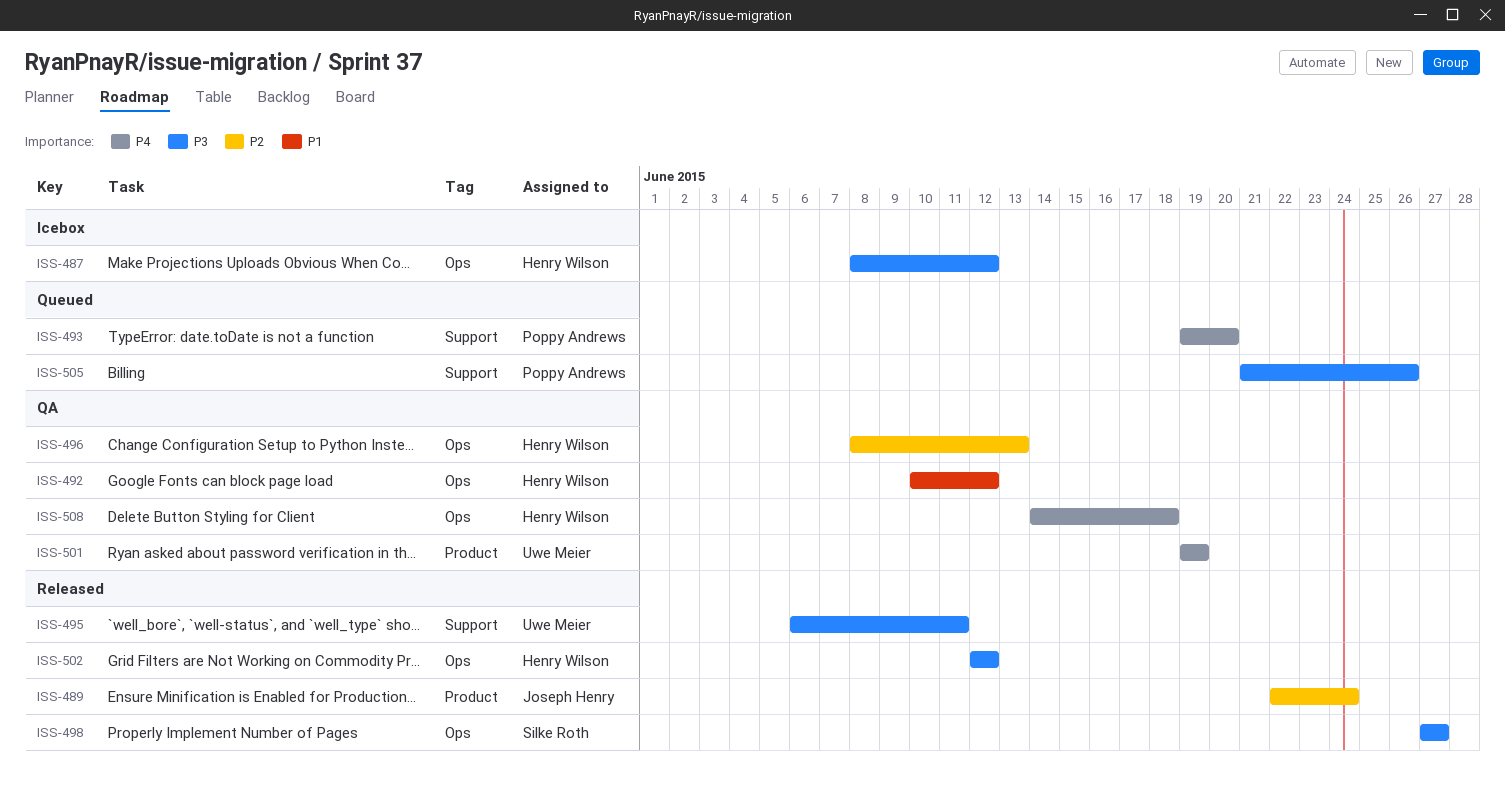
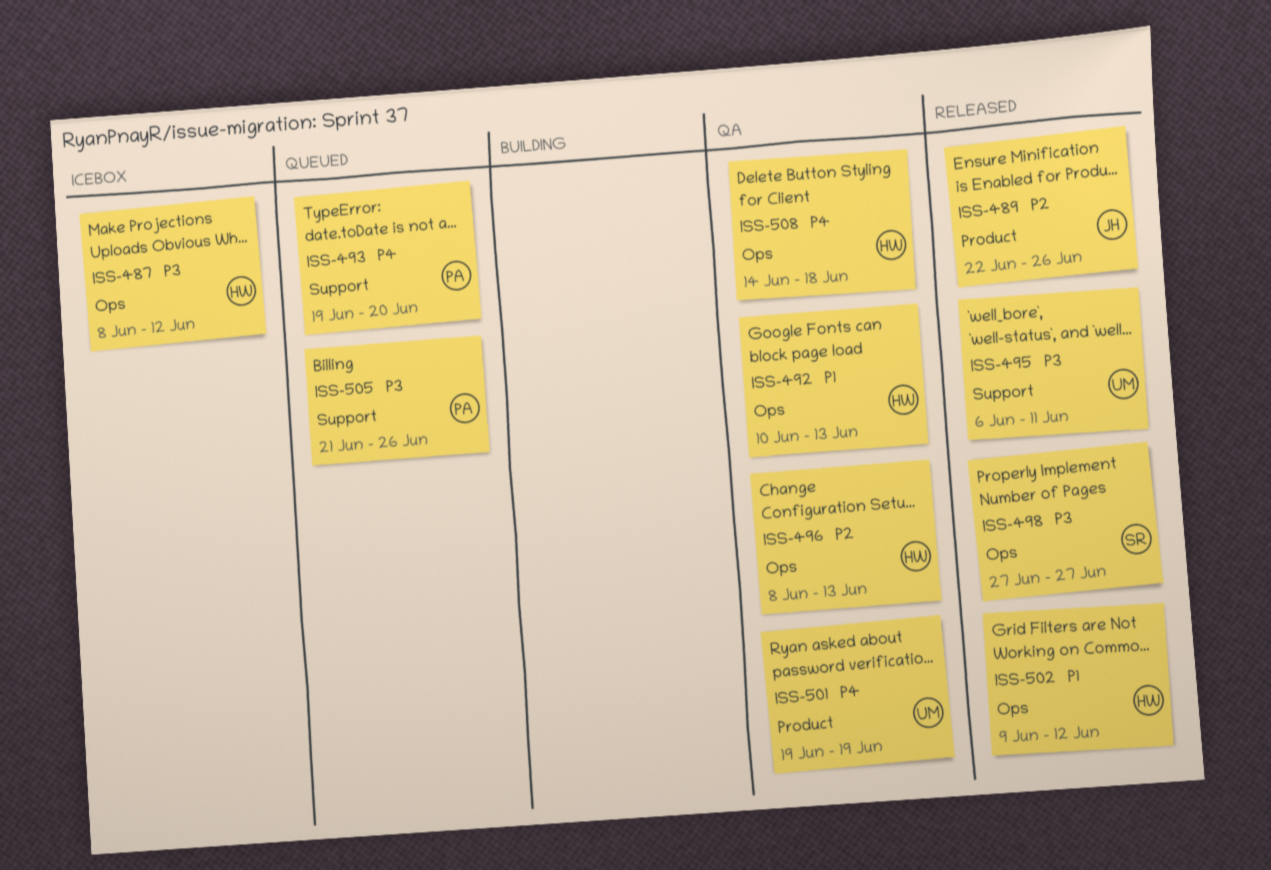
ISS-489, due: Jun 24 -> Jun 26
ISS-492, due: Jun 12 -> Jun 13
ISS-502, priority: P3 -> P1
ISS-502, start: Jun 12 -> Jun 9

